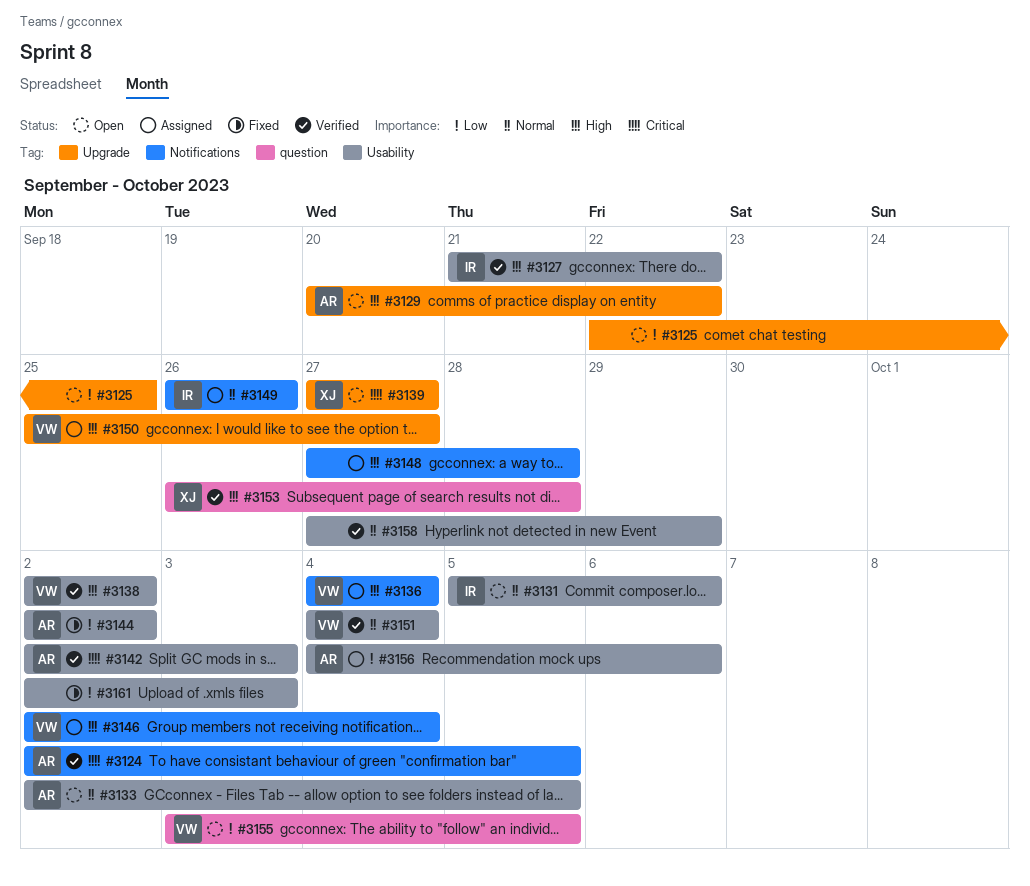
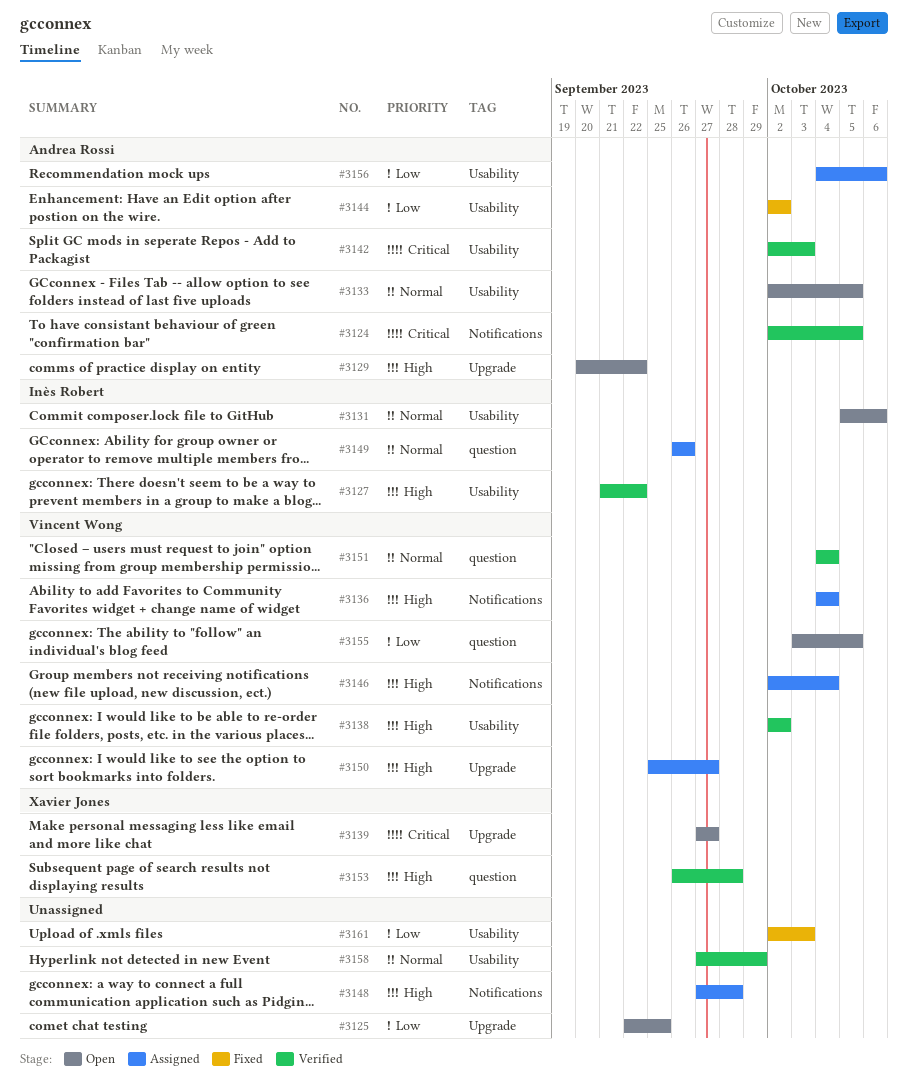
#3149, label: Notifications -> question
#3151, label: Usability -> question

